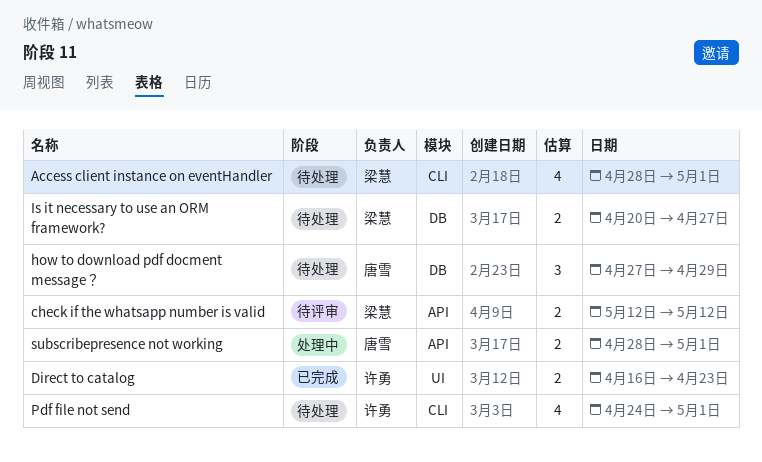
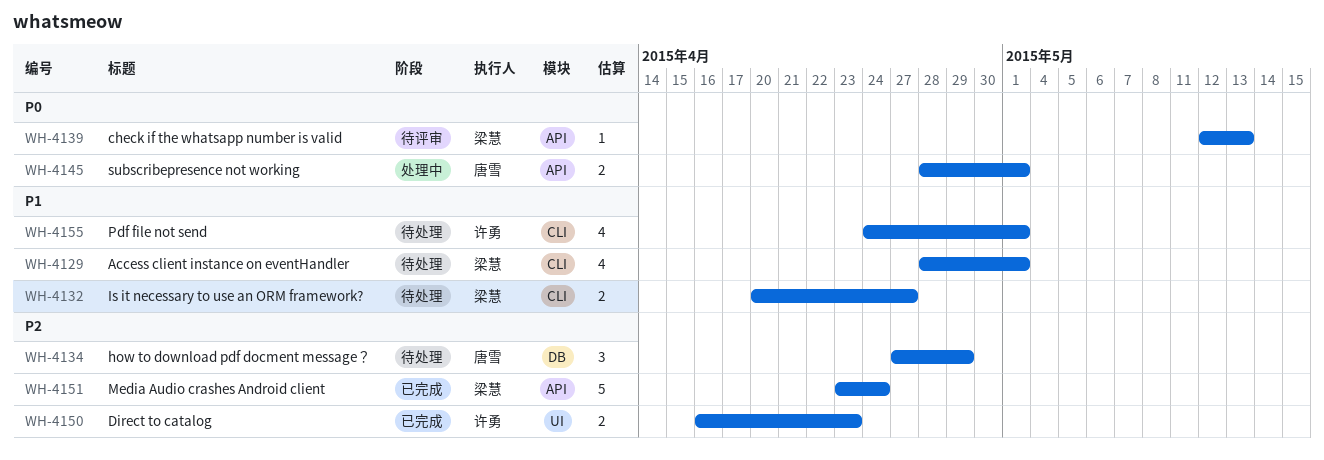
check if the whatsapp number is valid, estimate: 2 -> 1
check if the whatsapp number is valid, due: May 12 -> May 13
Is it necessary to use an ORM framework?, label: DB -> CLI
Media Audio crashes Android client: none -> present

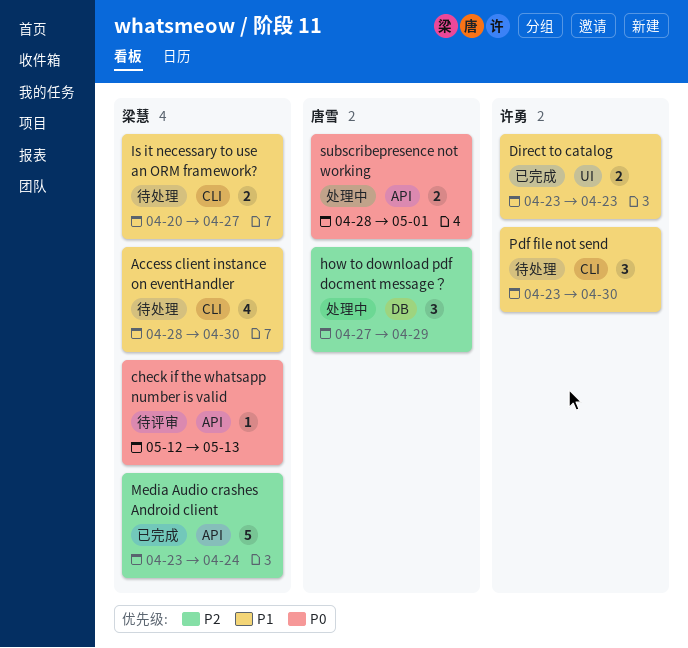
Access client instance on eventHandler, due: May 1 -> Apr 30
Direct to catalog, priority: P2 -> P1
Direct to catalog, start: Apr 16 -> Apr 23
how to download pdf docment message？, status: 待处理 -> 处理中
Pdf file not send, estimate: 4 -> 3
Pdf file not send, start: Apr 24 -> Apr 23
Pdf file not send, due: May 1 -> Apr 30

